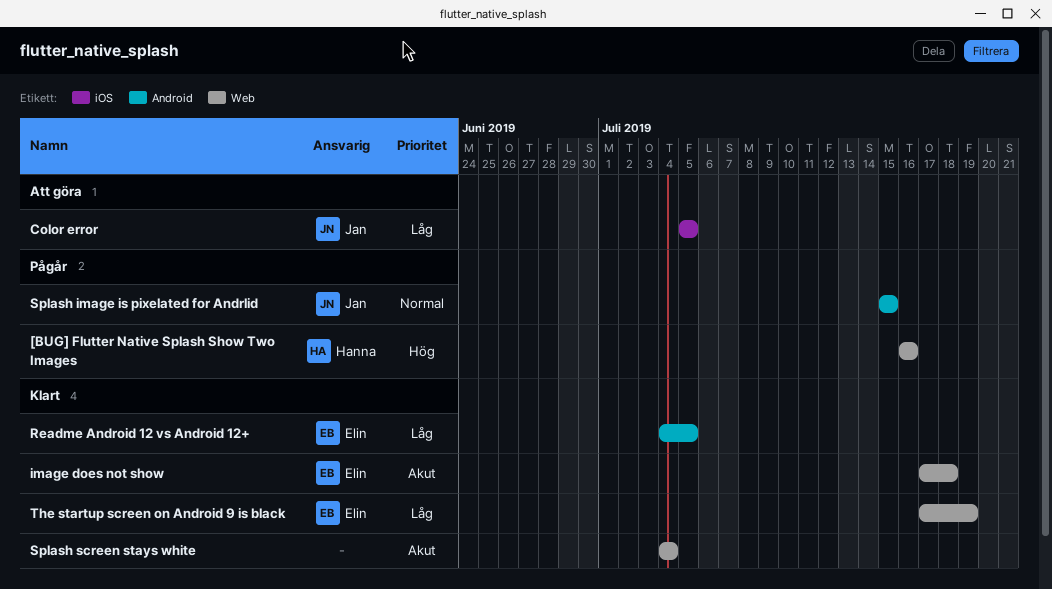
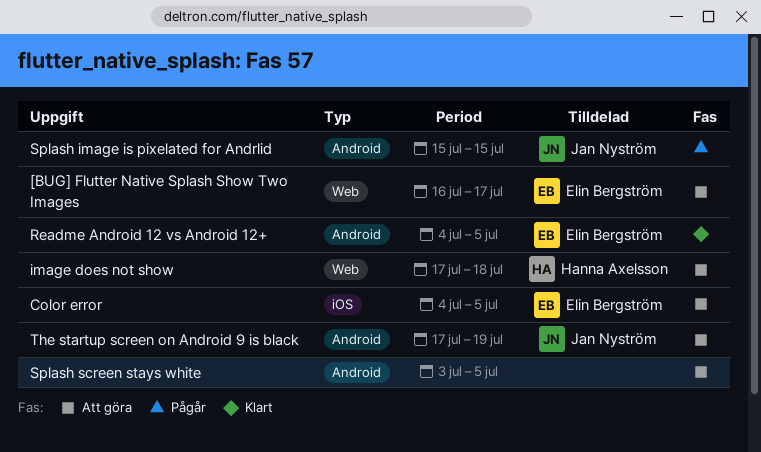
[BUG] Flutter Native Splash Show Two Images, status: Pågår -> Att göra
[BUG] Flutter Native Splash Show Two Images, owner: Hanna Axelsson -> Elin Bergström
[BUG] Flutter Native Splash Show Two Images, due: Jul 16 -> Jul 17
Color error, owner: Jan Nyström -> Elin Bergström
Color error, start: Jul 5 -> Jul 4
image does not show, status: Klart -> Att göra
image does not show, owner: Elin Bergström -> Hanna Axelsson
Splash screen stays white, status: Klart -> Att göra
Splash screen stays white, label: Web -> Android
Splash screen stays white, start: Jul 4 -> Jul 3
Splash screen stays white, due: Jul 4 -> Jul 5
The startup screen on Android 9 is black, status: Klart -> Att göra
The startup screen on Android 9 is black, owner: Elin Bergström -> Jan Nyström
The startup screen on Android 9 is black, label: Web -> Android

